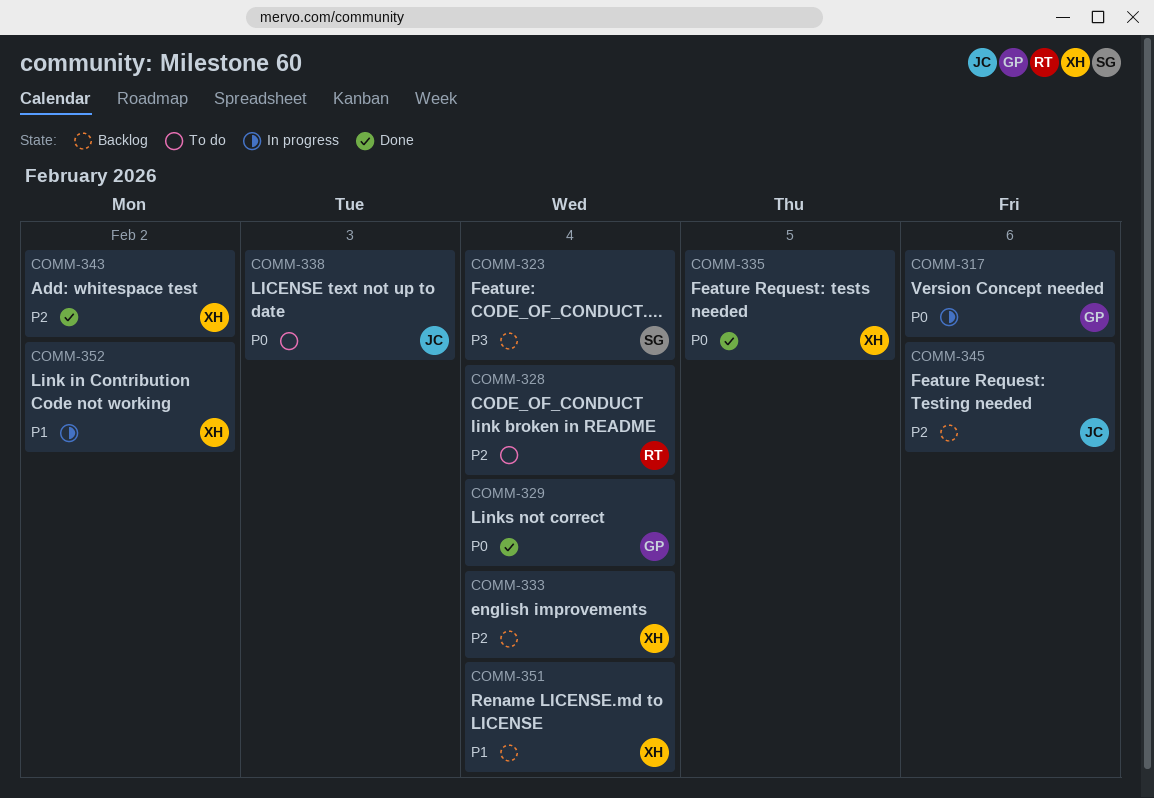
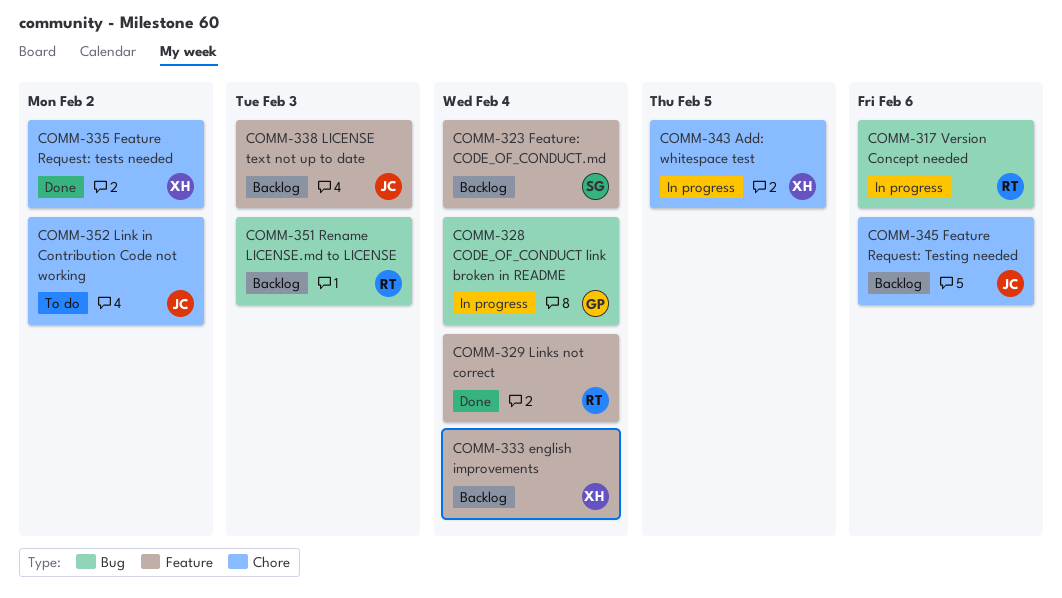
COMM-317, owner: GP -> RT
COMM-328, status: To do -> In progress
COMM-328, owner: RT -> GP
COMM-329, owner: GP -> RT
COMM-335, due: Feb 5 -> Feb 2
COMM-338, status: To do -> Backlog
COMM-343, status: Done -> In progress
COMM-343, due: Feb 2 -> Feb 5
COMM-351, owner: XH -> RT
COMM-351, due: Feb 4 -> Feb 3
COMM-352, status: In progress -> To do
COMM-352, owner: XH -> JC

